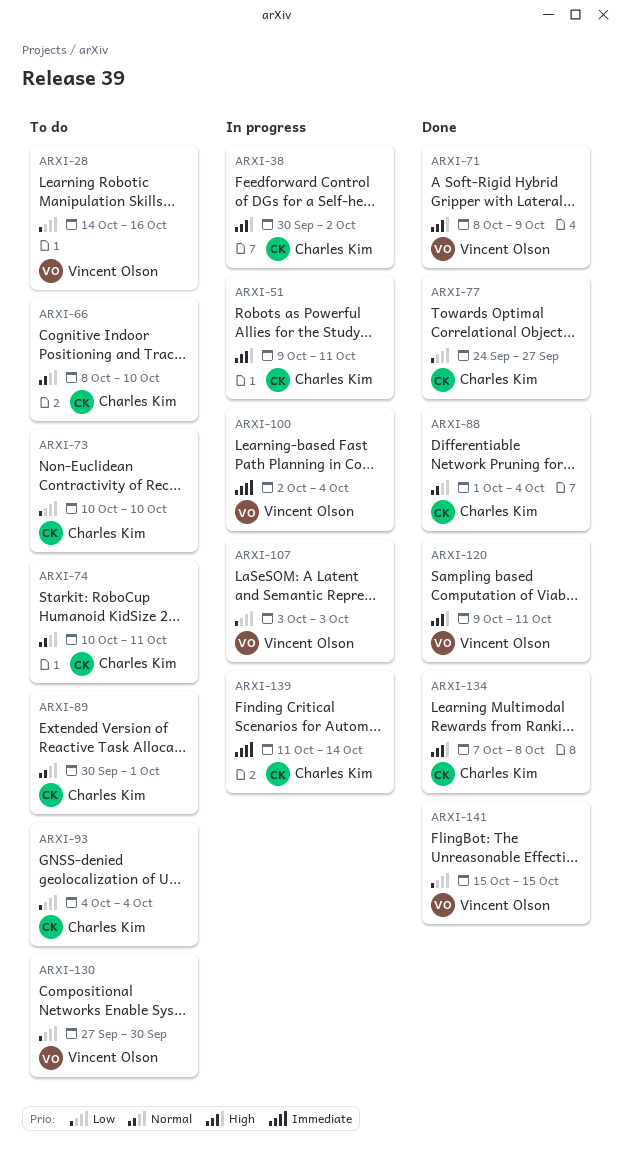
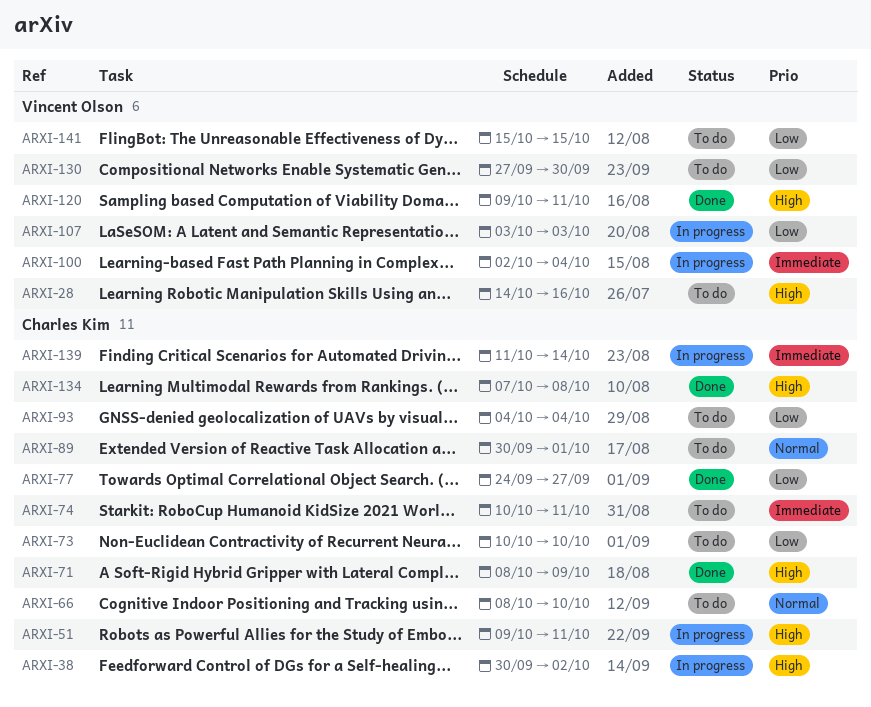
ARXI-28, priority: Low -> High
ARXI-71, owner: Vincent Olson -> Charles Kim
ARXI-74, priority: Normal -> Immediate
ARXI-88: present -> none
ARXI-141, status: Done -> To do

